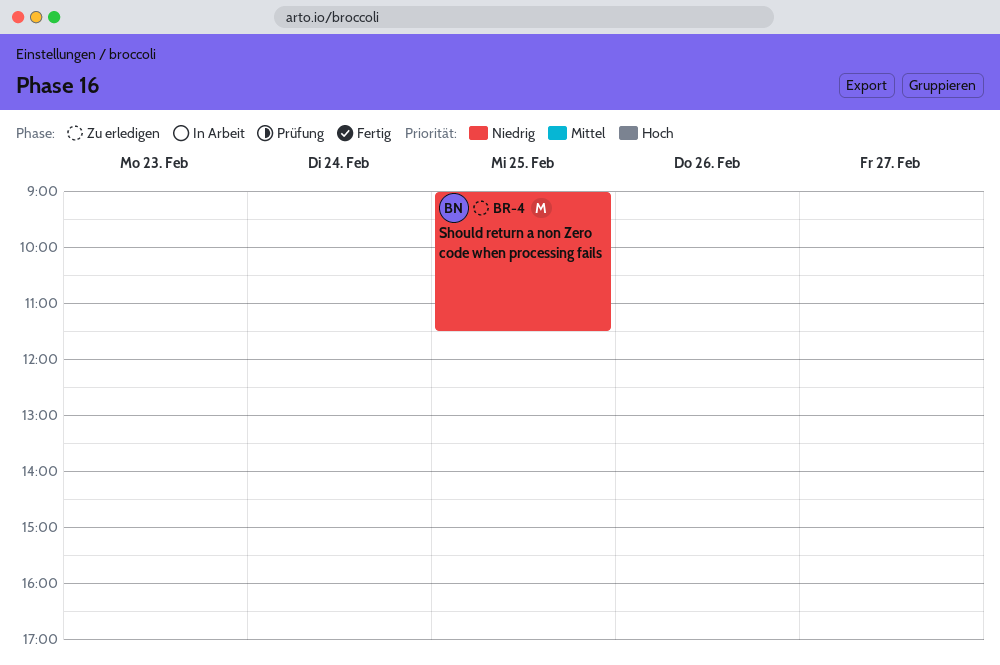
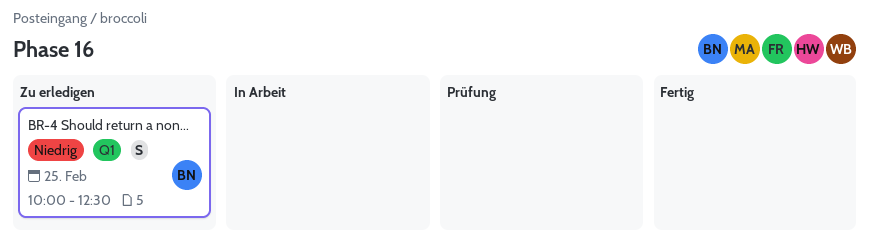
BR-4, estimate: M -> S
BR-4, begins: 09:00 -> 10:00
BR-4, ends: 11:30 -> 12:30

